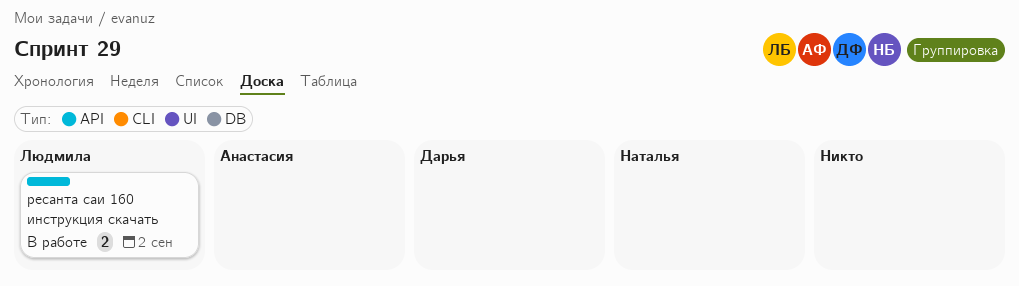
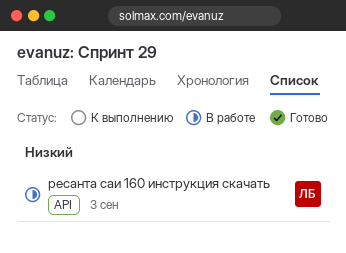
ресанта саи 160 инструкция скачать, due: Sep 2 -> Sep 3

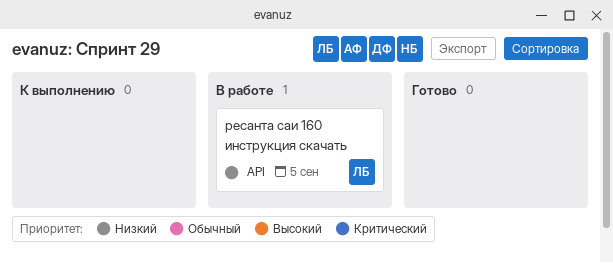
ресанта саи 160 инструкция скачать, due: Sep 3 -> Sep 5

